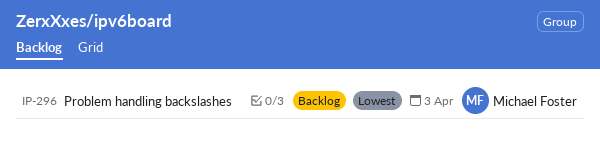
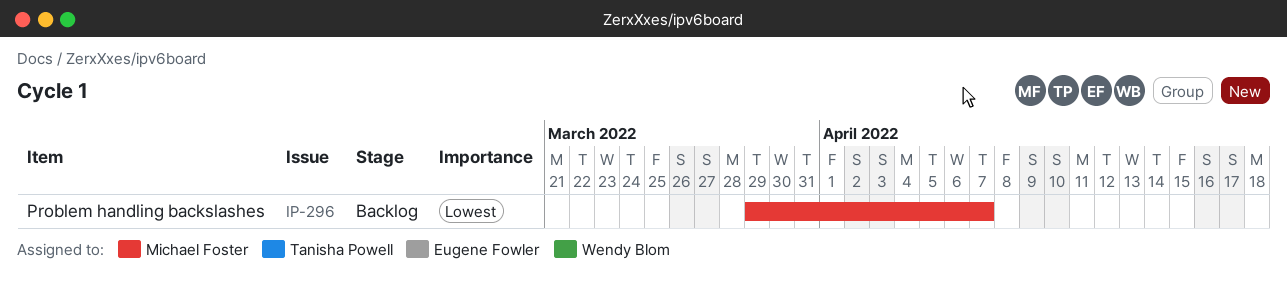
IP-296, due: Apr 3 -> Apr 7

